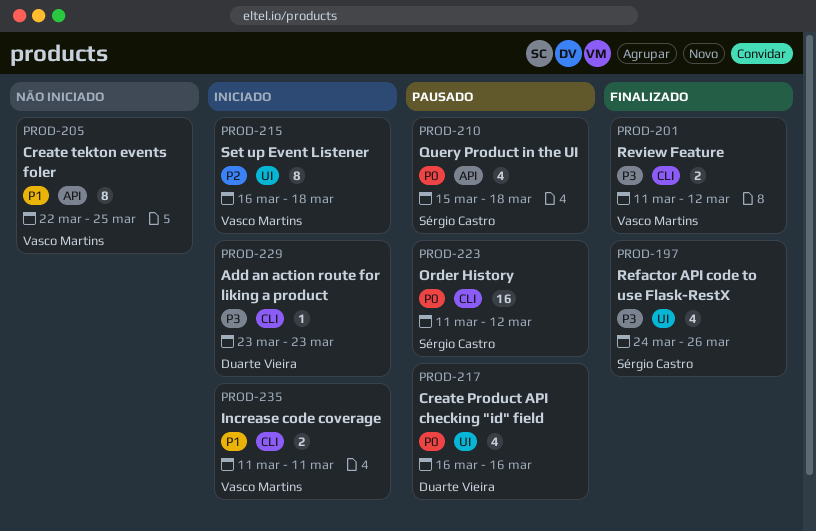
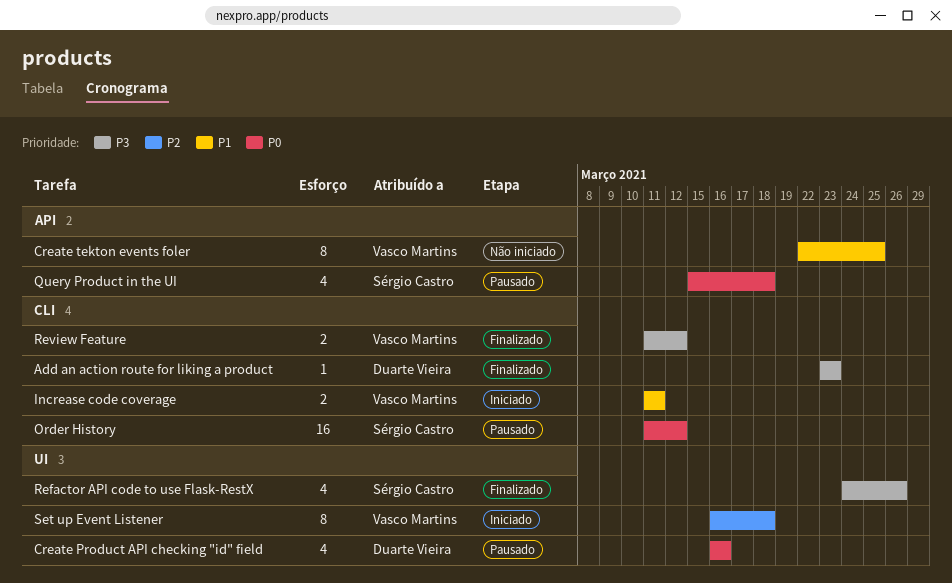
Add an action route for liking a product, status: Iniciado -> Finalizado

